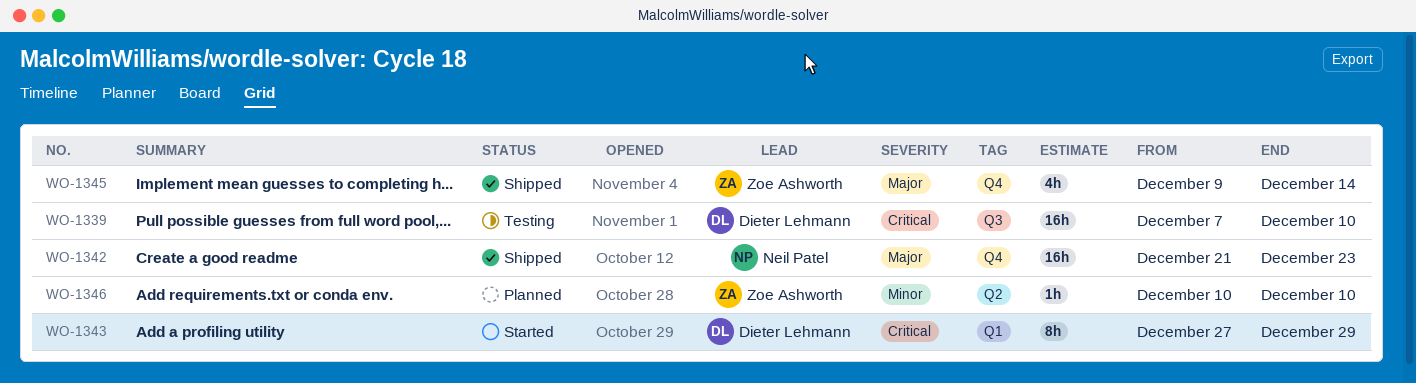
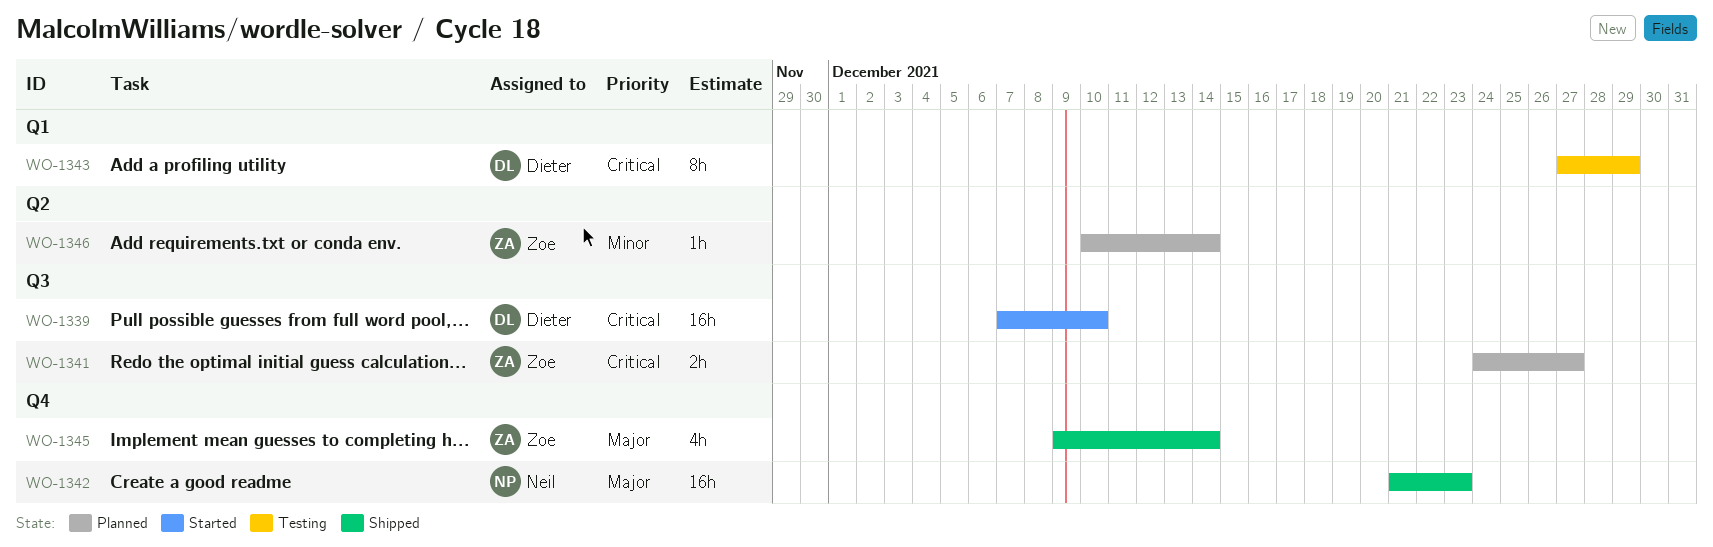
WO-1339, status: Testing -> Started
WO-1341: none -> present
WO-1343, status: Started -> Testing
WO-1346, due: Dec 10 -> Dec 14

